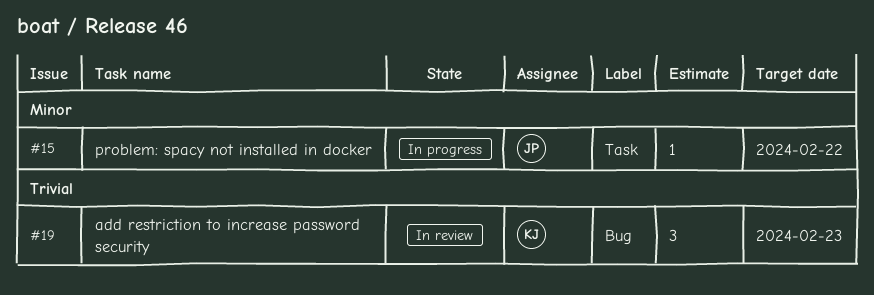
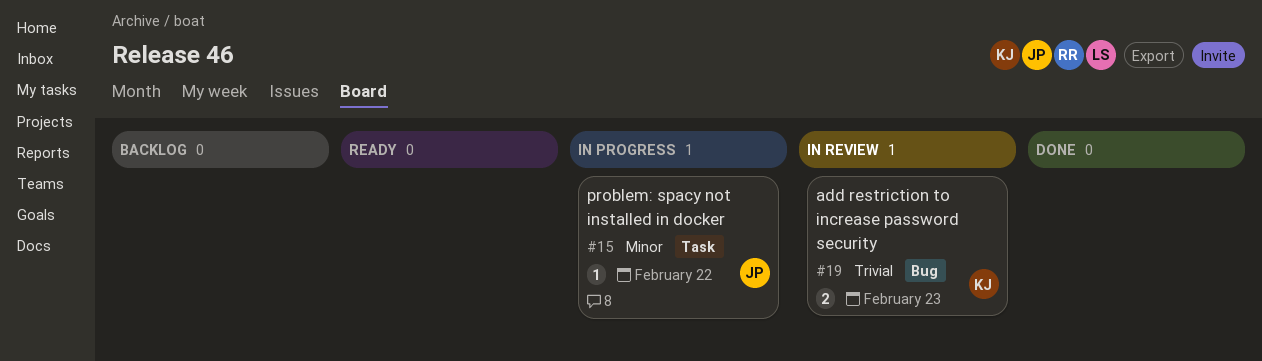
#19, estimate: 3 -> 2

